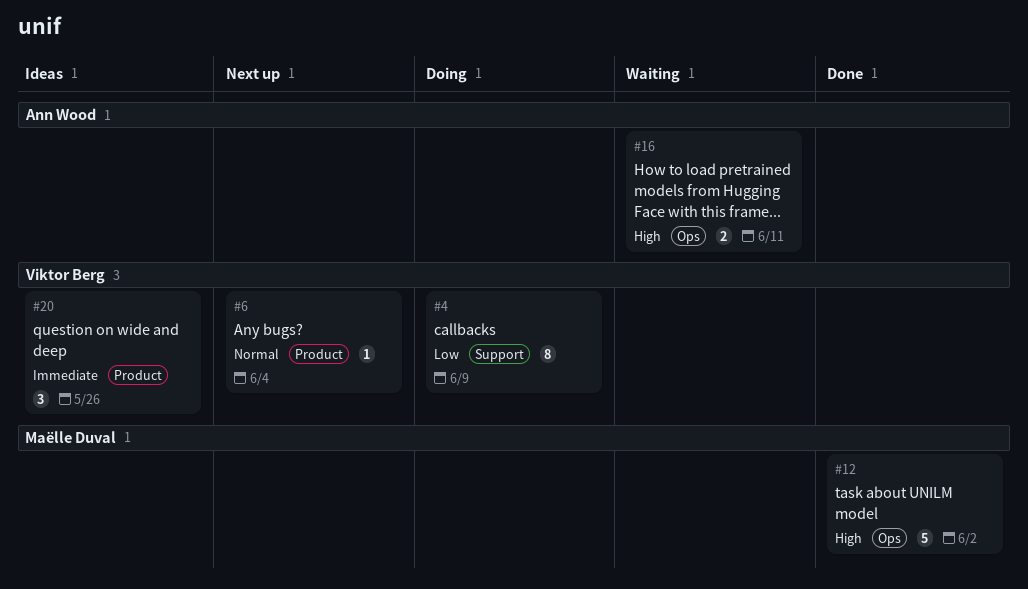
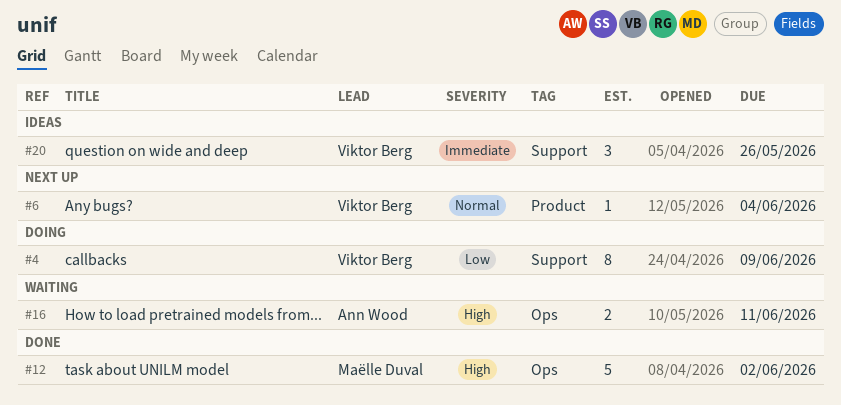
#20, label: Product -> Support

